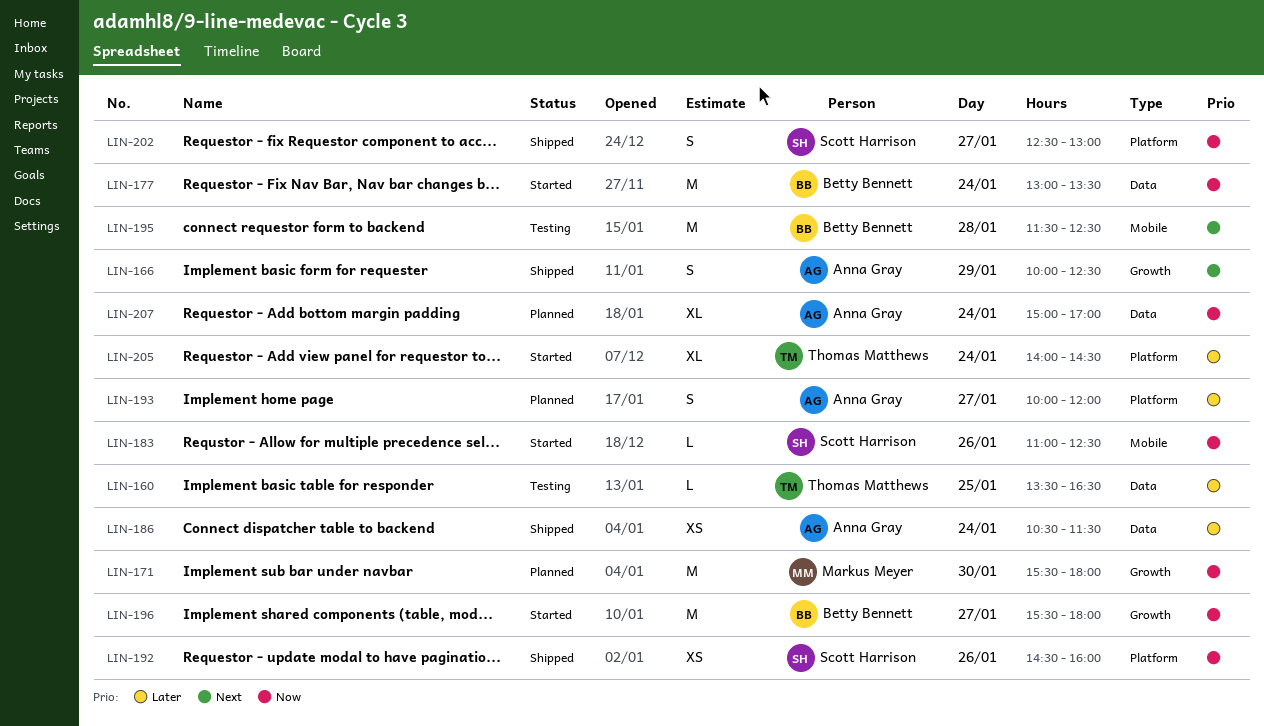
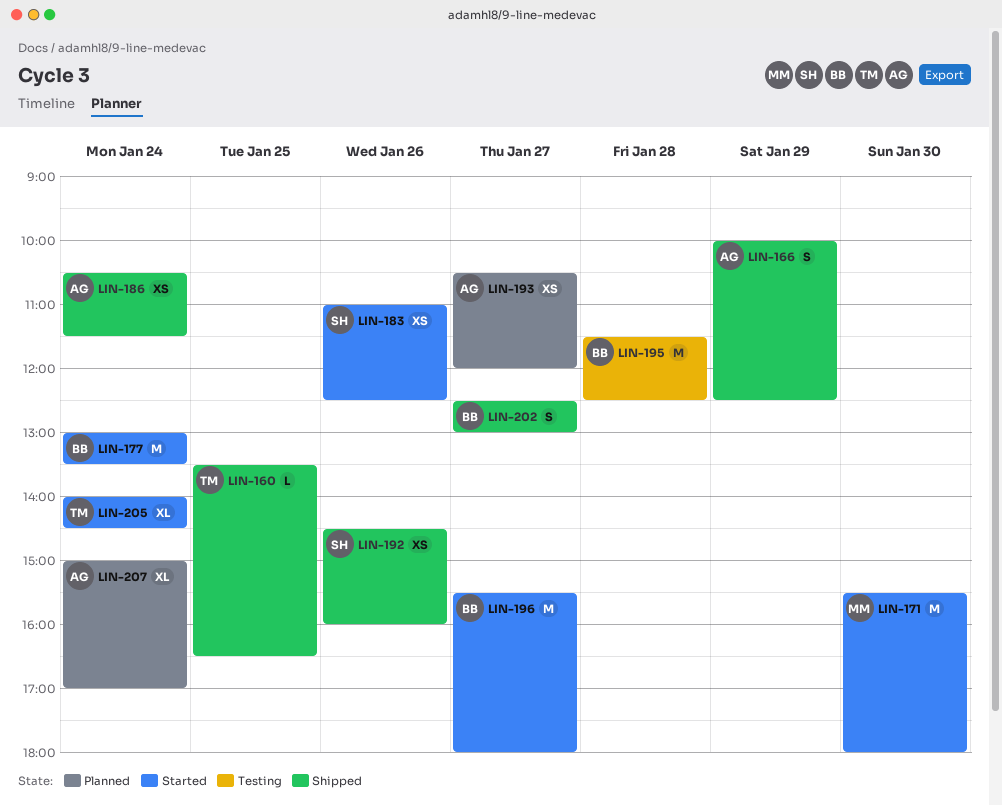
LIN-160, status: Testing -> Shipped
LIN-171, status: Planned -> Started
LIN-183, estimate: L -> XS
LIN-193, estimate: S -> XS
LIN-193, begins: 10:00 -> 10:30
LIN-202, owner: Scott Harrison -> Betty Bennett

